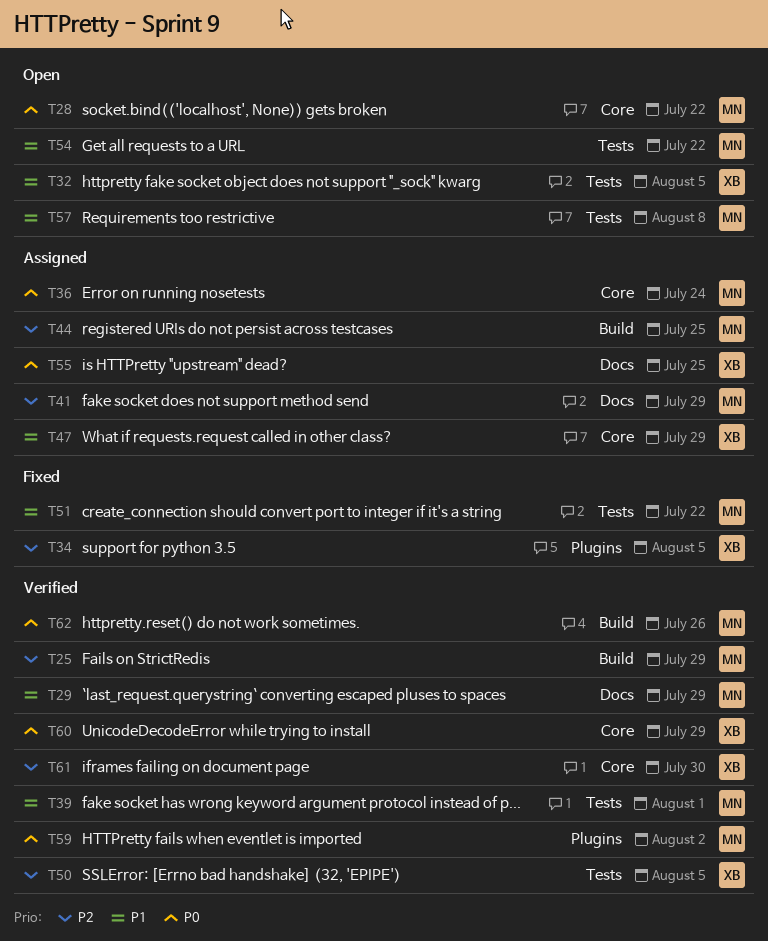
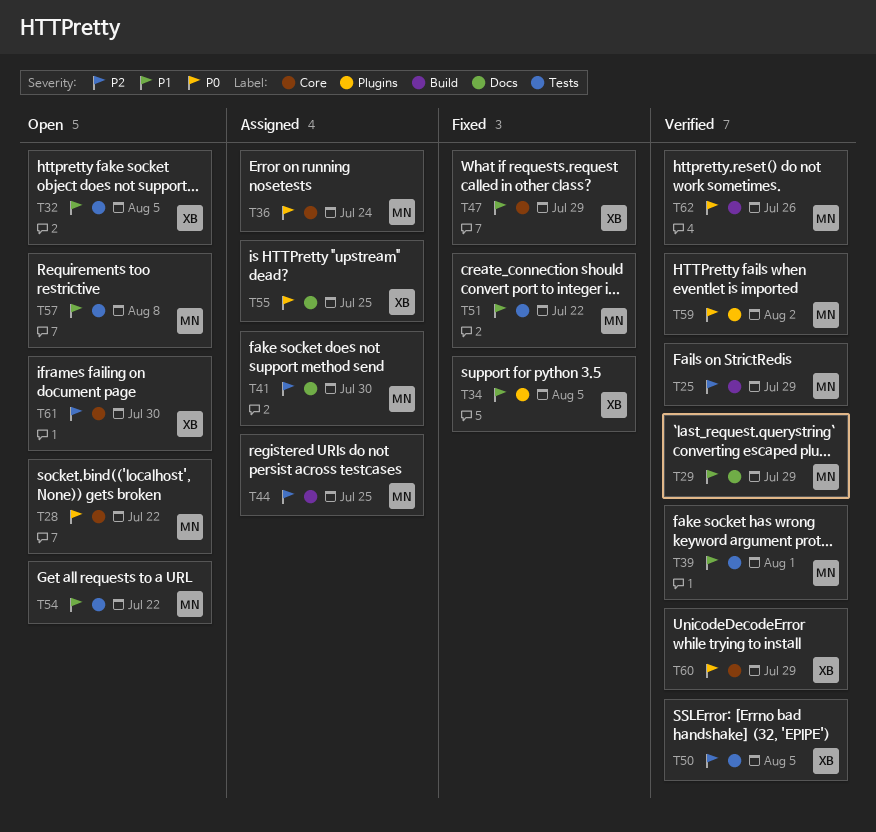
T34, priority: P2 -> P1
T41, due: Jul 29 -> Jul 30
T47, status: Assigned -> Fixed
T61, status: Verified -> Open

